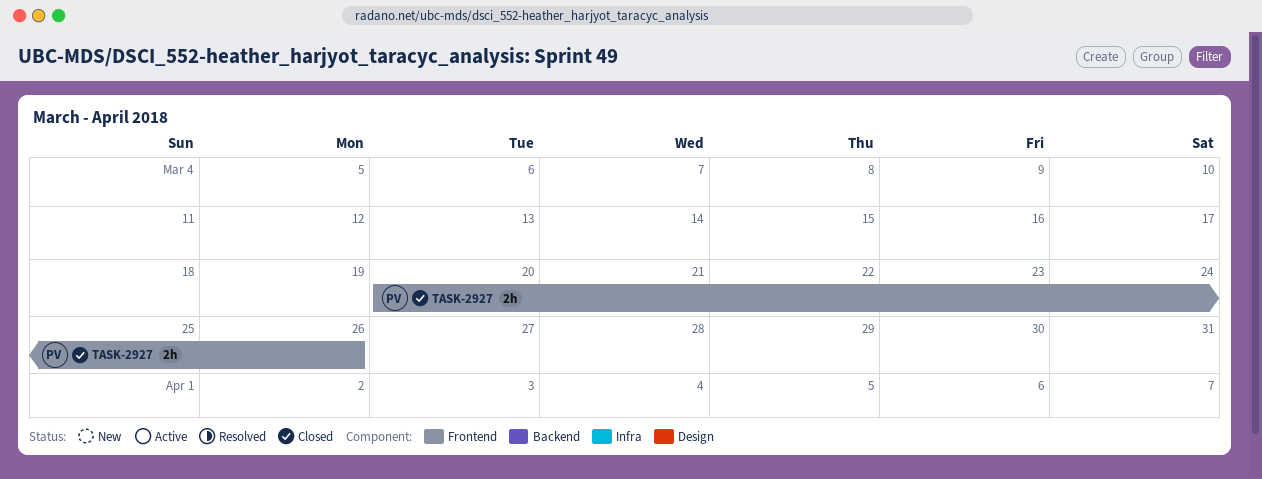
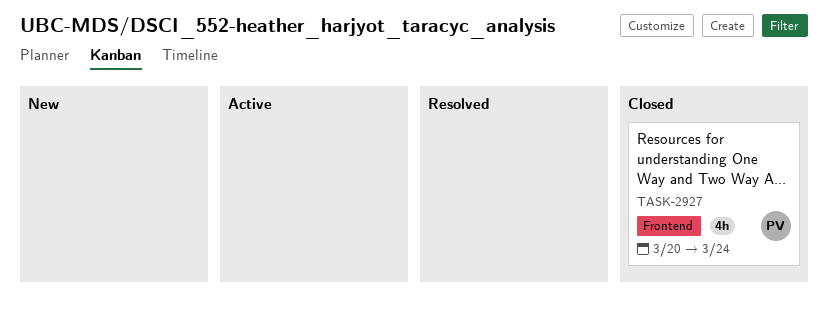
TASK-2927, estimate: 2h -> 4h
TASK-2927, due: Mar 26 -> Mar 24

